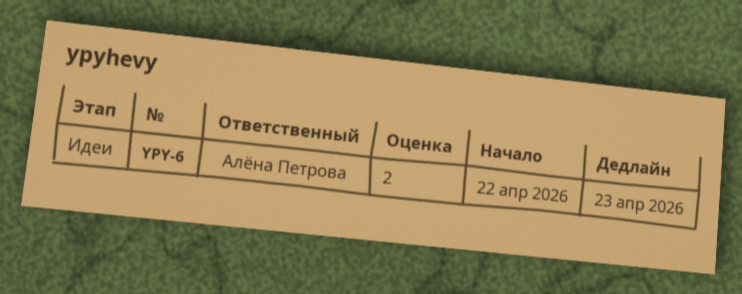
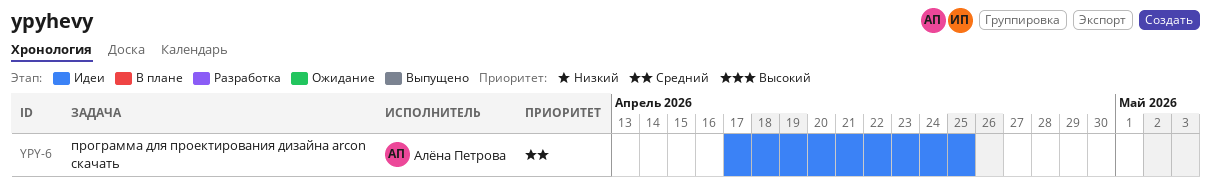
YPY-6, start: Apr 22 -> Apr 17
YPY-6, due: Apr 23 -> Apr 25

